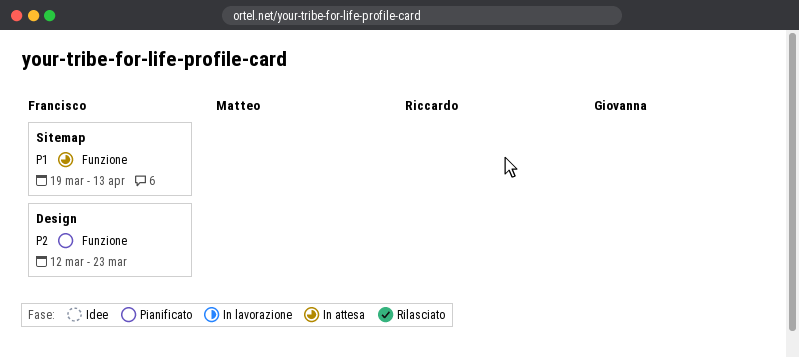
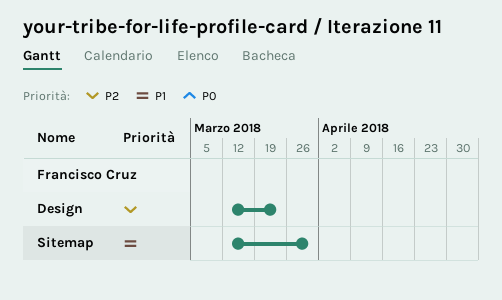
Sitemap, start: Mar 19 -> Mar 12
Sitemap, due: Apr 13 -> Mar 30

